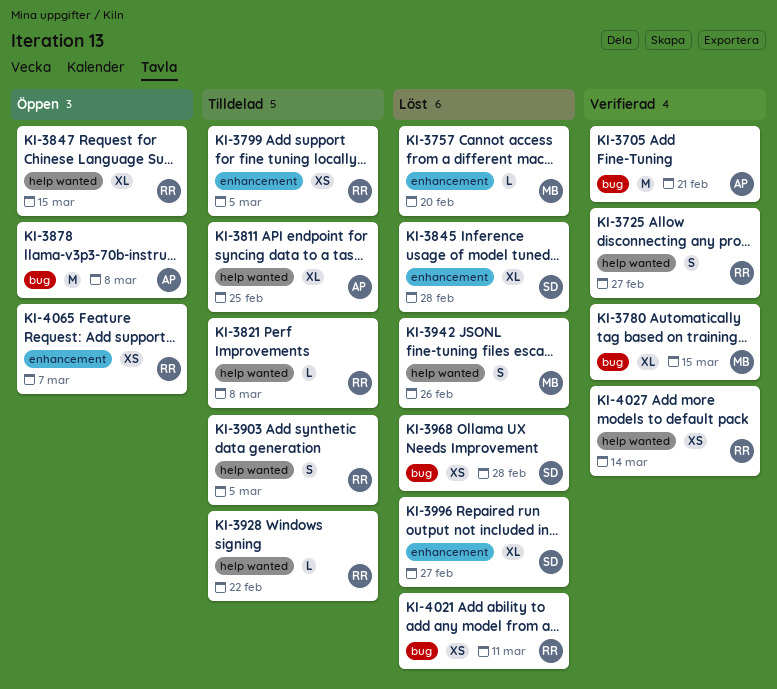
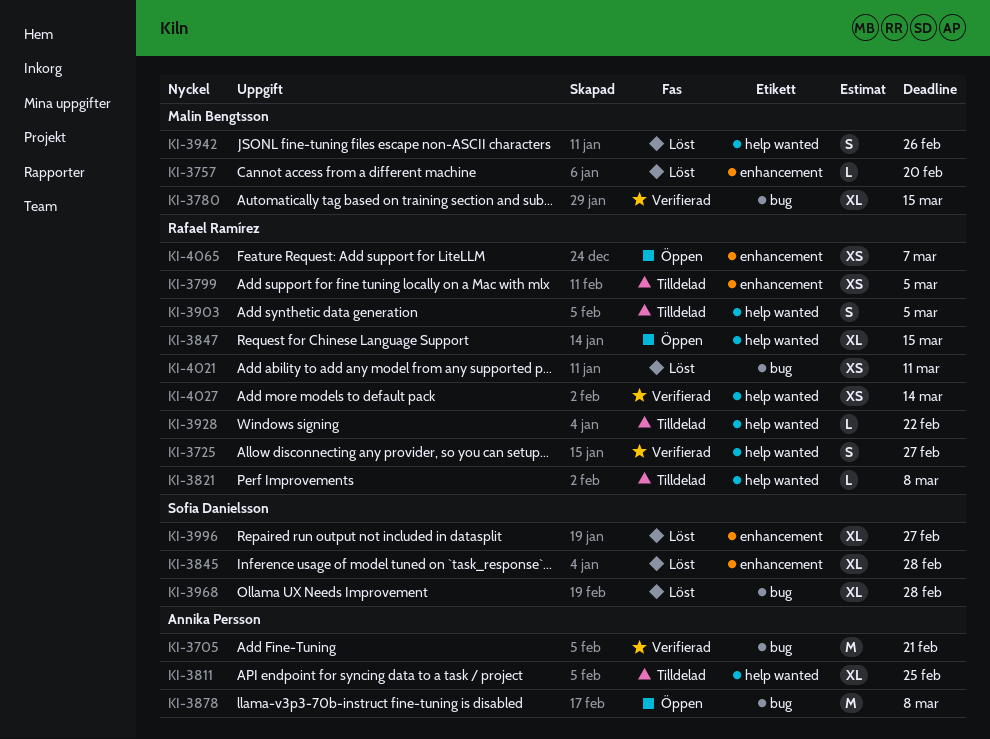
KI-3968, estimate: XS -> XL

